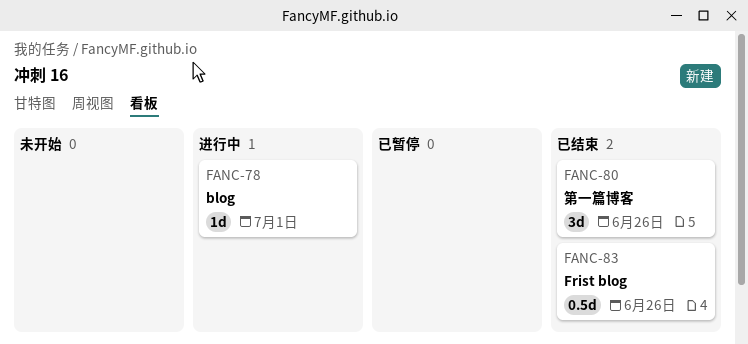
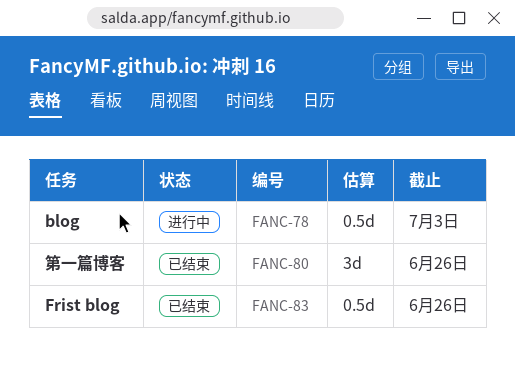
FANC-78, estimate: 1d -> 0.5d
FANC-78, due: Jul 1 -> Jul 3

